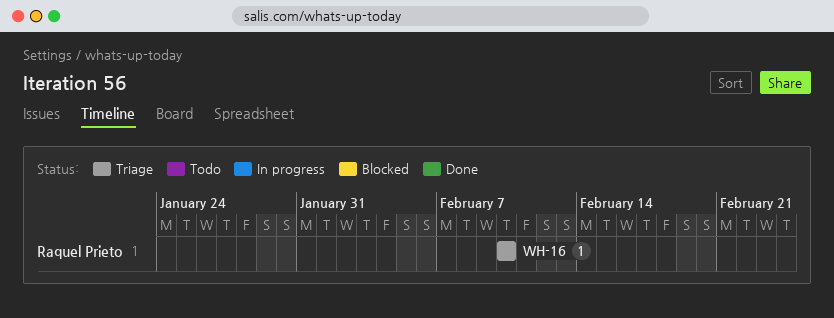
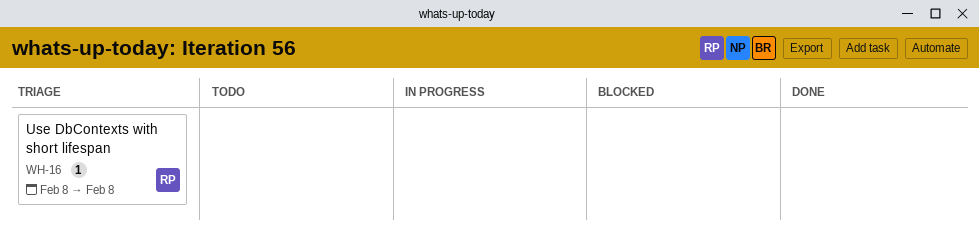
WH-16, start: Feb 10 -> Feb 8
WH-16, due: Feb 10 -> Feb 8

